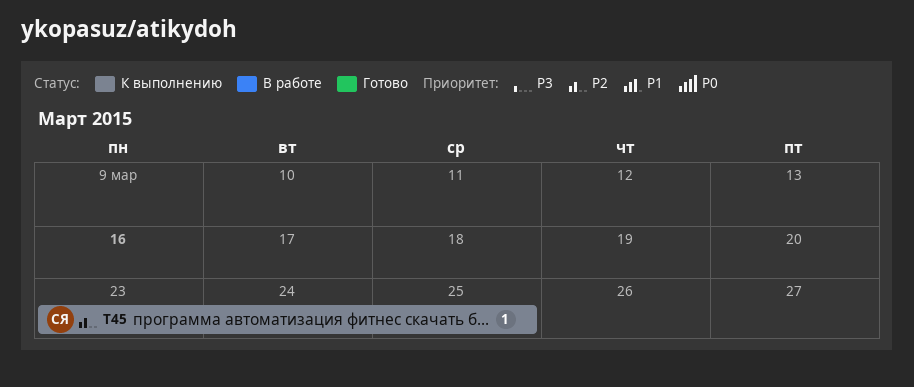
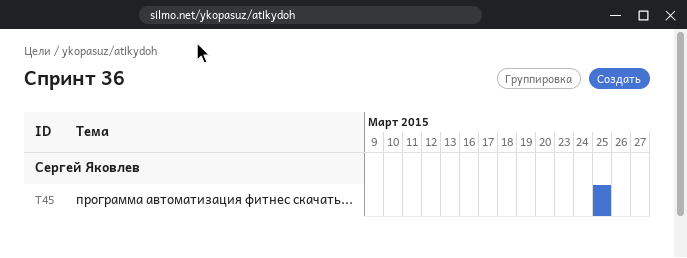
T45, start: Mar 23 -> Mar 25

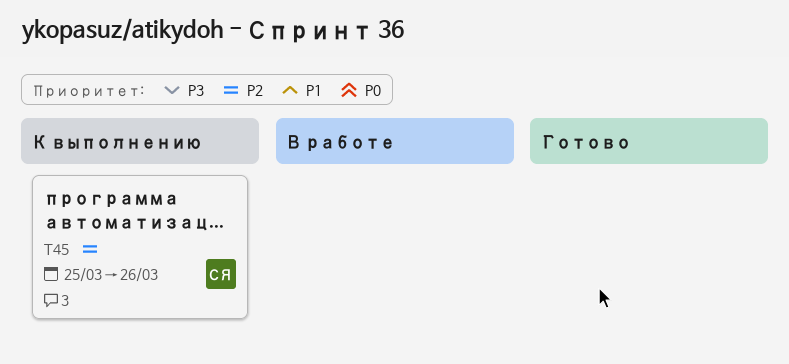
T45, due: Mar 25 -> Mar 26

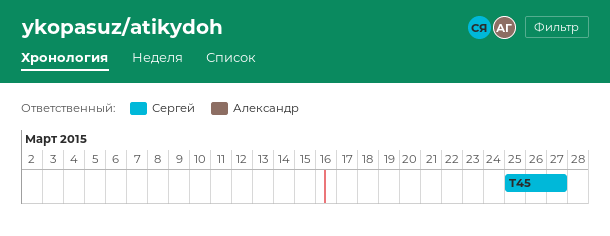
T45, due: Mar 26 -> Mar 27

